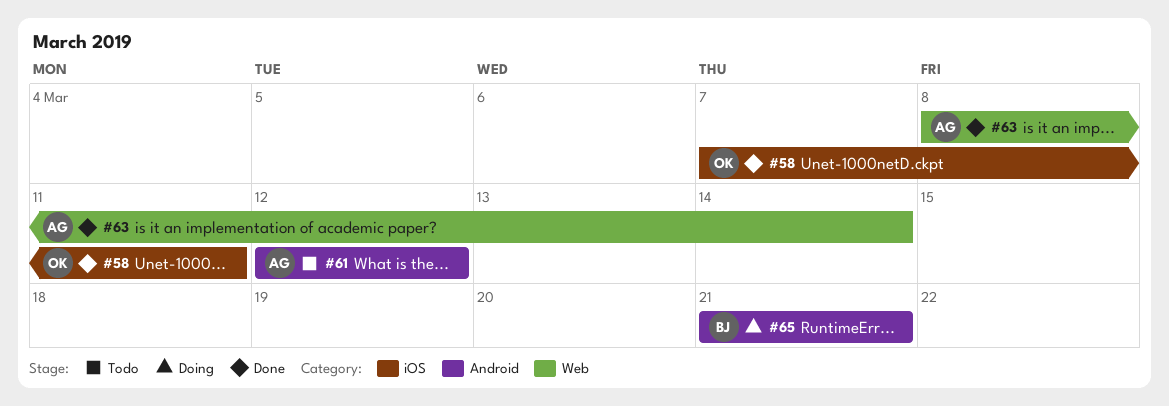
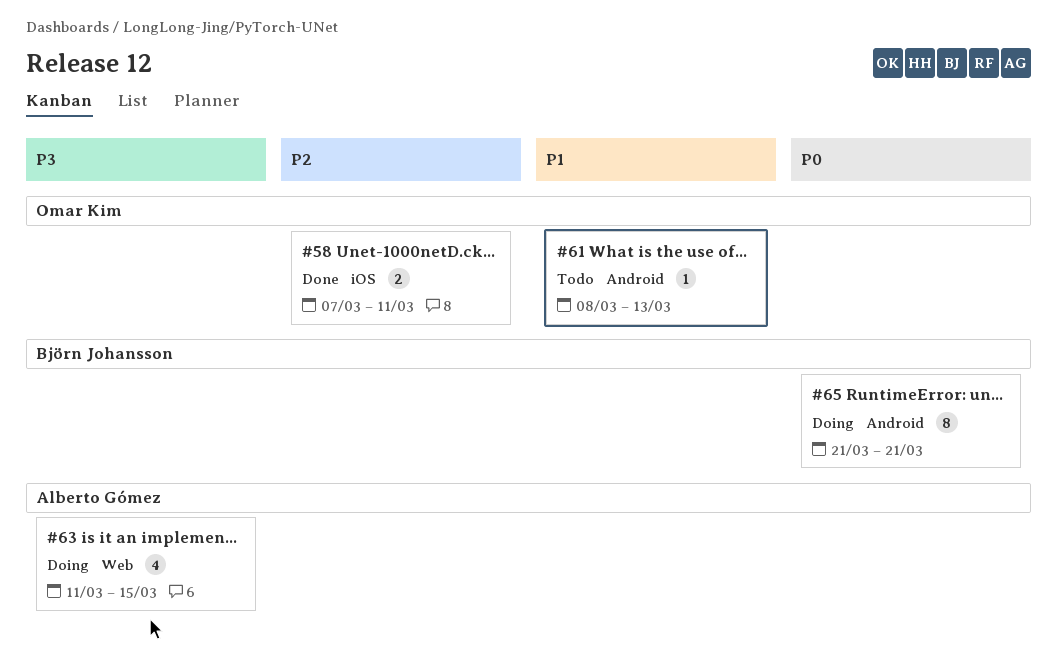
#61, owner: Alberto Gómez -> Omar Kim
#61, start: Mar 12 -> Mar 8
#61, due: Mar 12 -> Mar 13
#63, status: Done -> Doing
#63, start: Mar 8 -> Mar 11
#63, due: Mar 14 -> Mar 15

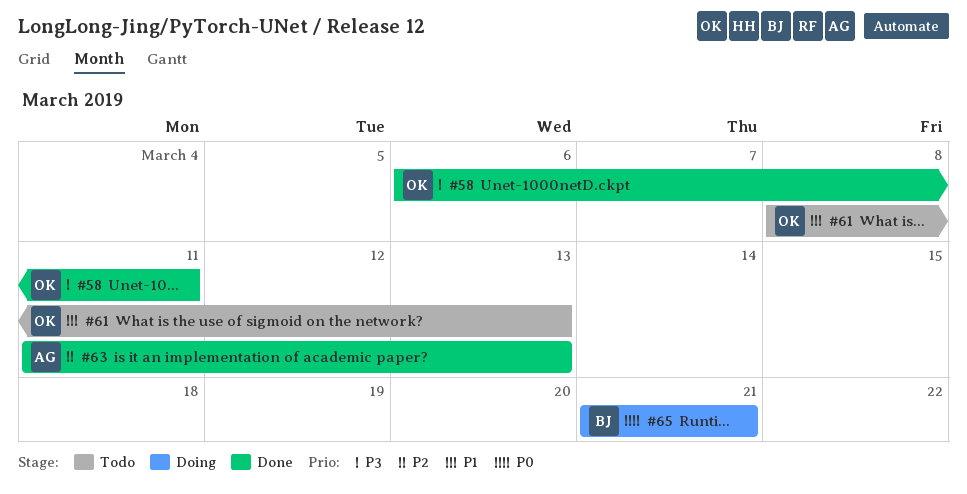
#58, priority: P2 -> P3
#58, start: Mar 7 -> Mar 6
#63, status: Doing -> Done
#63, priority: P3 -> P2
#63, due: Mar 15 -> Mar 13

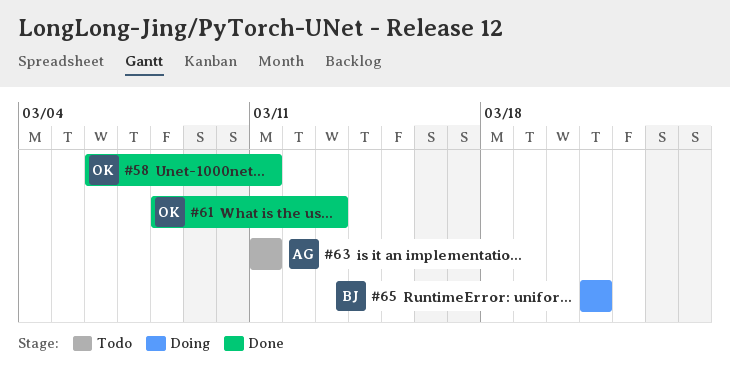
#61, status: Todo -> Done
#63, status: Done -> Todo
#63, due: Mar 13 -> Mar 11

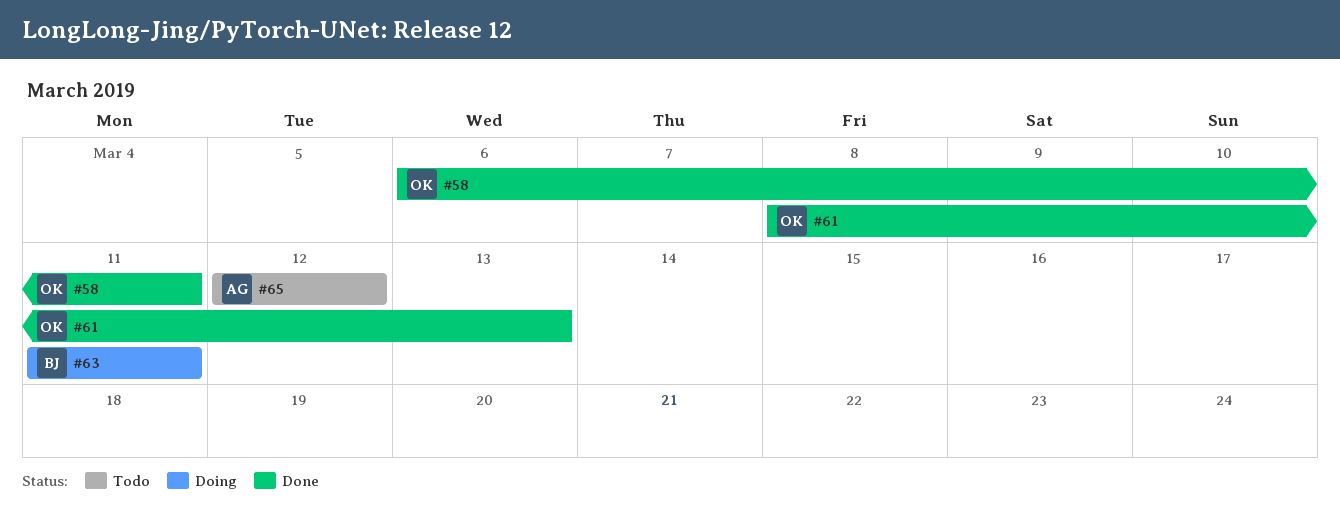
#63, status: Todo -> Doing
#63, owner: AG -> BJ
#65, status: Doing -> Todo
#65, owner: BJ -> AG
#65, start: Mar 21 -> Mar 12
#65, due: Mar 21 -> Mar 12

